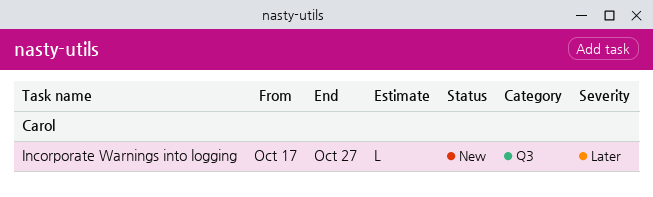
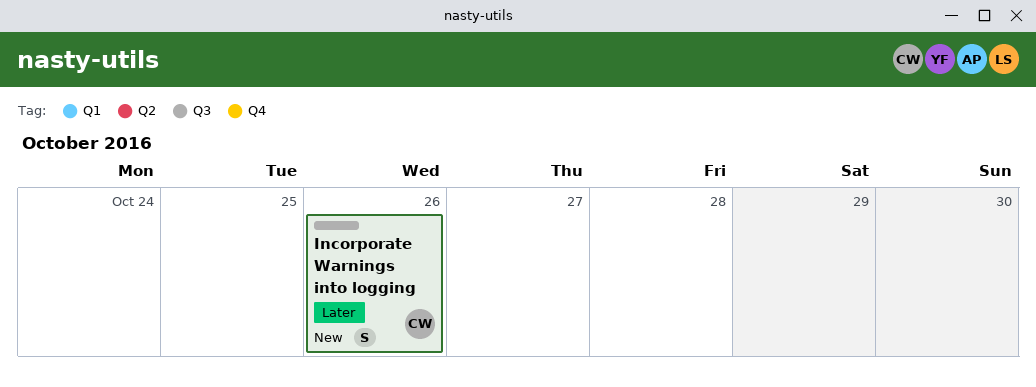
Incorporate Warnings into logging, estimate: L -> S
Incorporate Warnings into logging, due: Oct 27 -> Oct 26

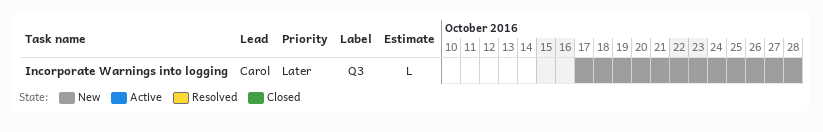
Incorporate Warnings into logging, estimate: S -> L
Incorporate Warnings into logging, due: Oct 26 -> Oct 28

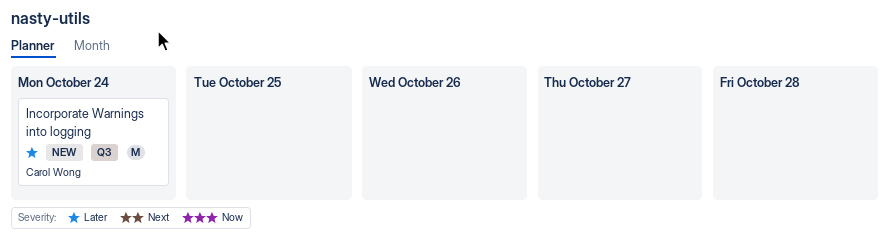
Incorporate Warnings into logging, estimate: L -> M
Incorporate Warnings into logging, due: Oct 28 -> Oct 24

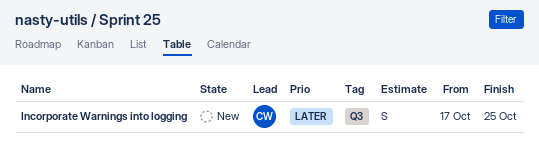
Incorporate Warnings into logging, estimate: M -> S
Incorporate Warnings into logging, due: Oct 24 -> Oct 25

